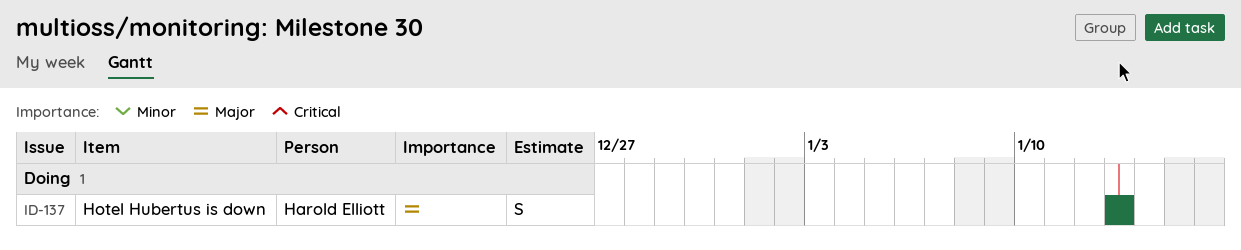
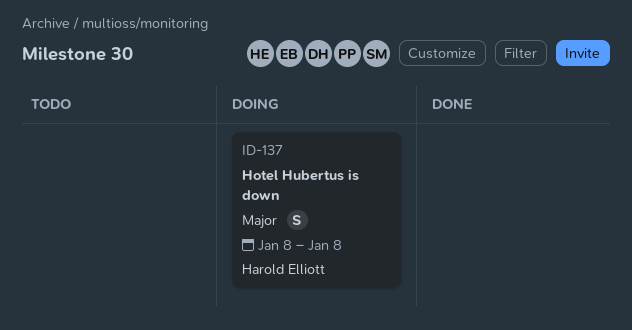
ID-137, start: Jan 13 -> Jan 8
ID-137, due: Jan 13 -> Jan 8

